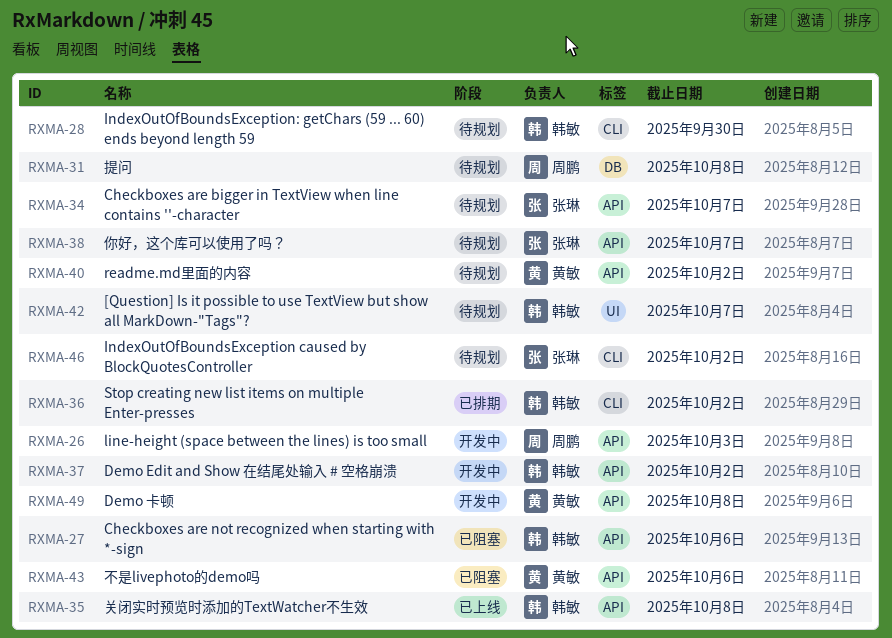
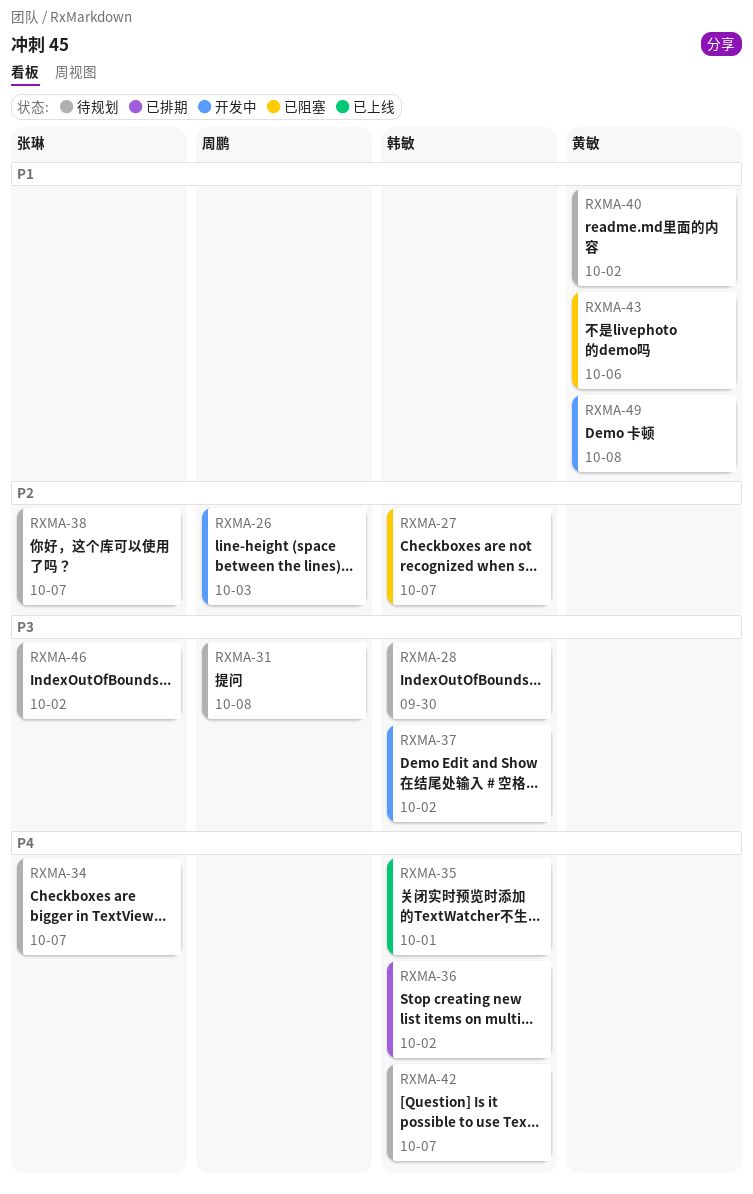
RXMA-27, due: Oct 6 -> Oct 7
RXMA-35, due: Oct 8 -> Oct 1

